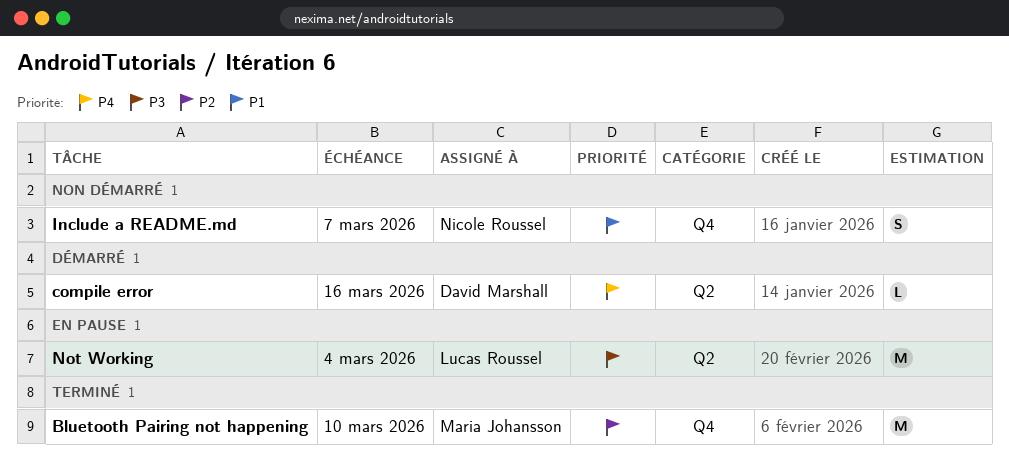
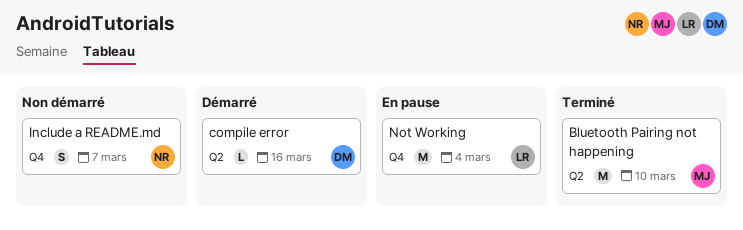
Bluetooth Pairing not happening, label: Q4 -> Q2
Not Working, label: Q2 -> Q4

